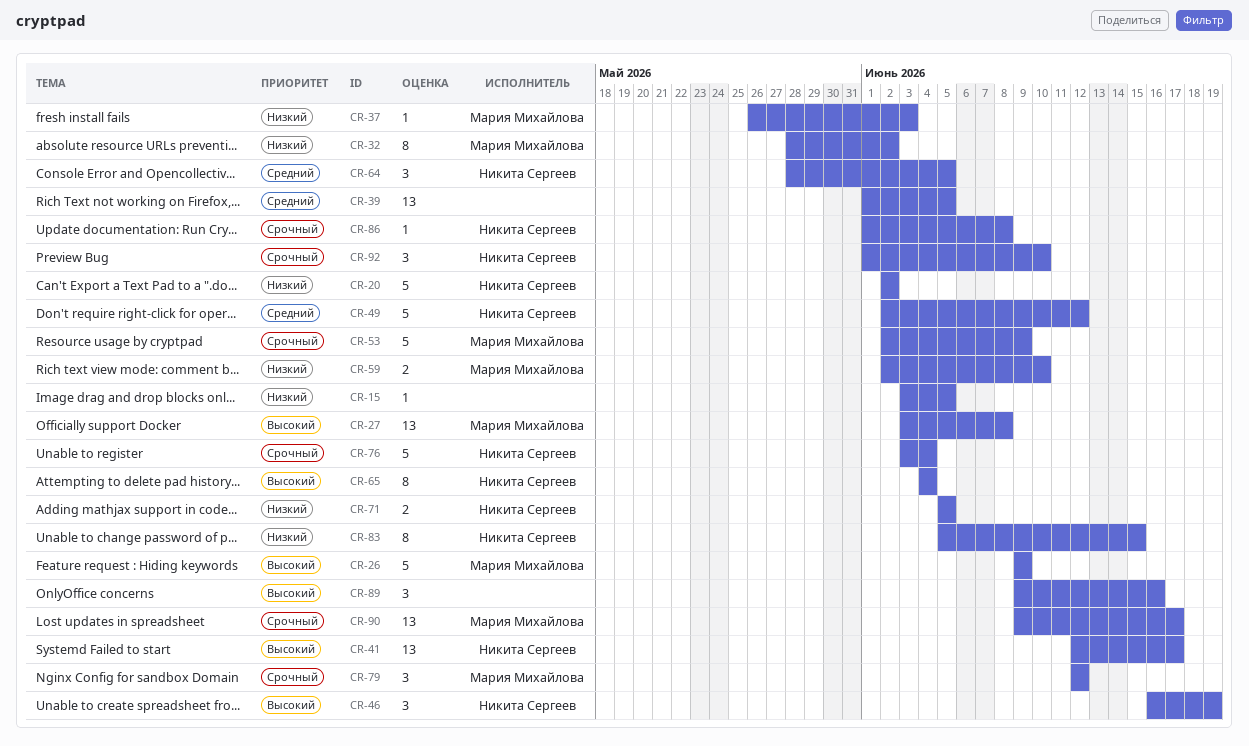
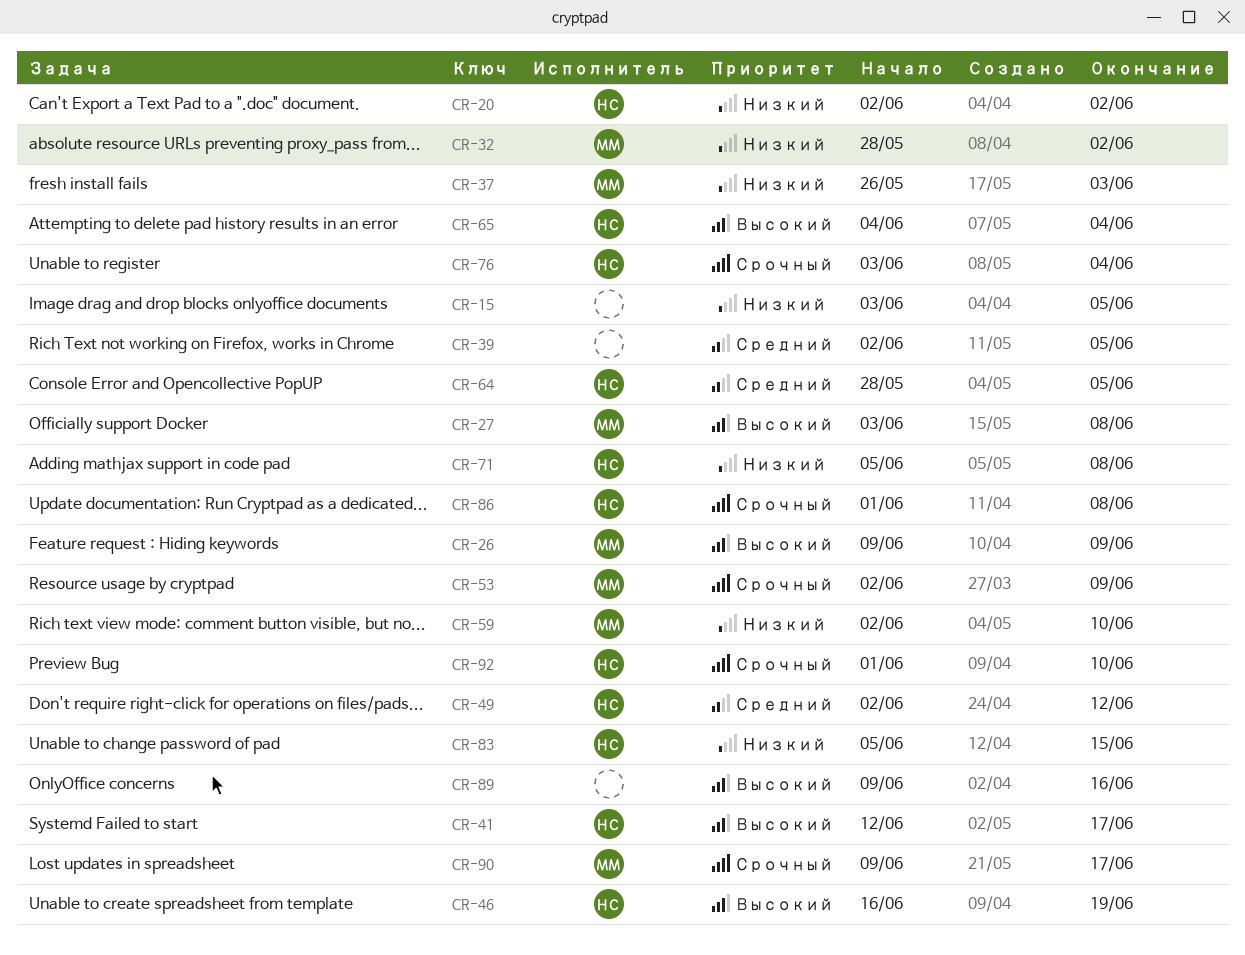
CR-39, start: Jun 1 -> Jun 2
CR-71, due: Jun 5 -> Jun 8
CR-79: present -> none

